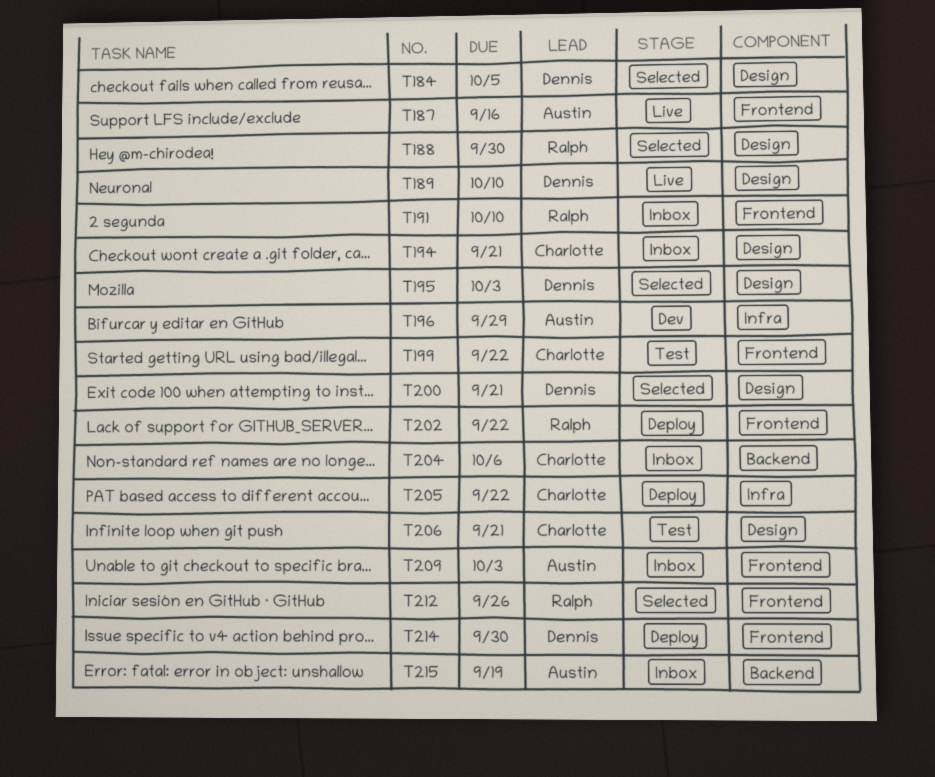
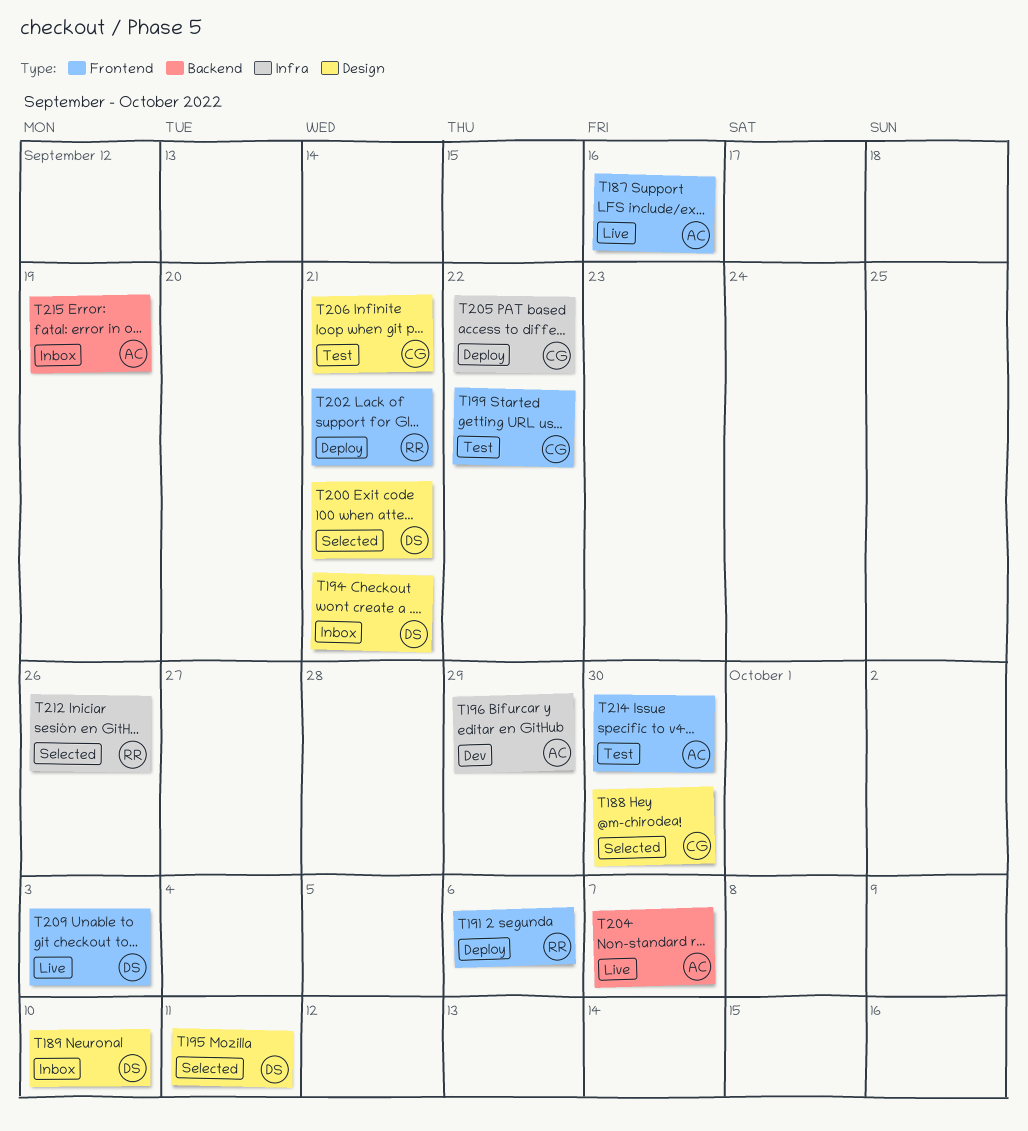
T184: present -> none
T188, owner: Ralph -> Charlotte
T189, status: Live -> Inbox
T191, status: Inbox -> Deploy
T191, due: Oct 10 -> Oct 6
T194, owner: Charlotte -> Dennis
T195, due: Oct 3 -> Oct 11
T202, due: Sep 22 -> Sep 21
T204, status: Inbox -> Live
T204, owner: Charlotte -> Austin
T204, due: Oct 6 -> Oct 7
T209, status: Inbox -> Live
T209, owner: Austin -> Dennis
T212, label: Frontend -> Infra
T214, status: Deploy -> Test
T214, owner: Dennis -> Austin

